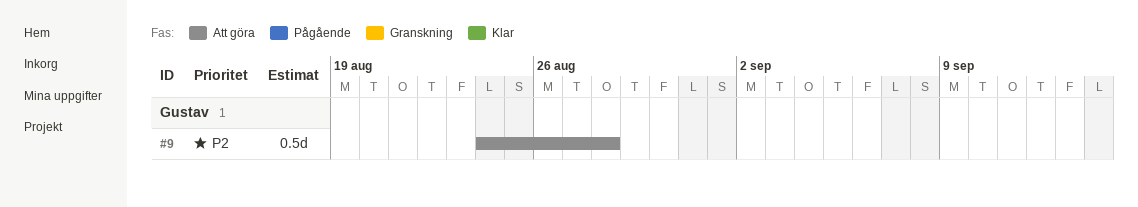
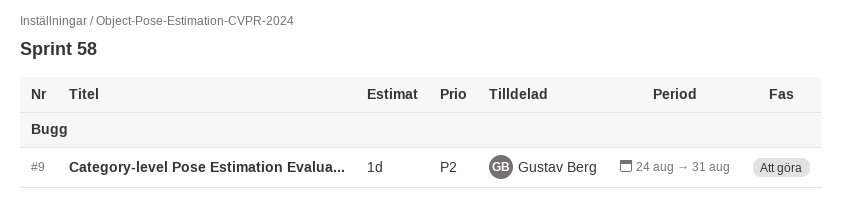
#9, estimate: 0.5d -> 1d
#9, due: Aug 28 -> Aug 31

